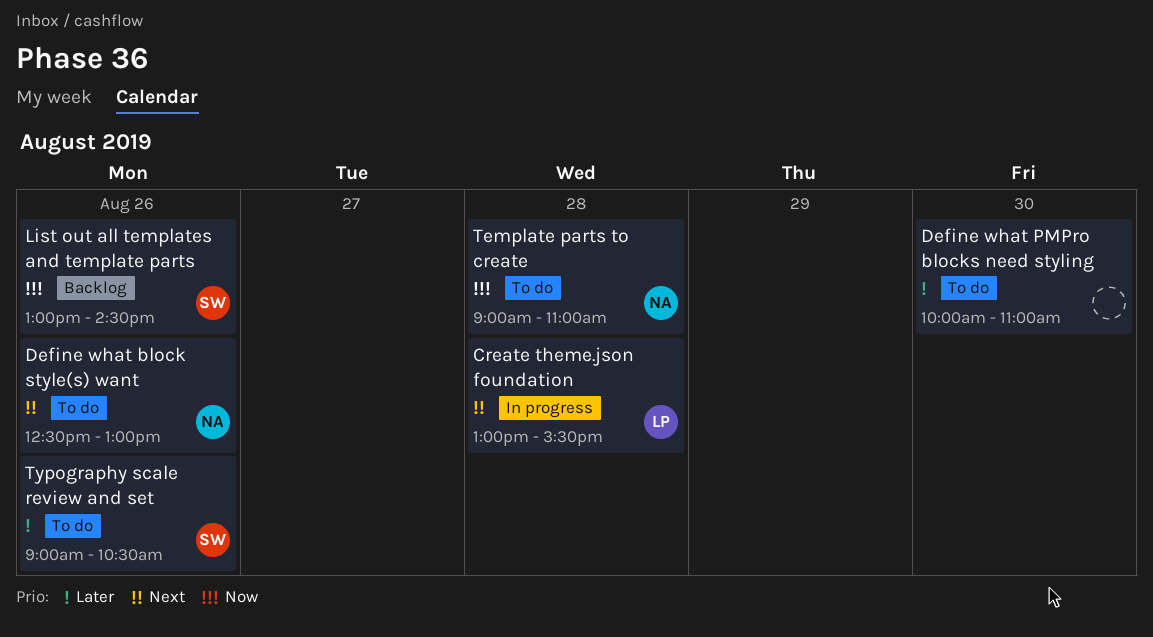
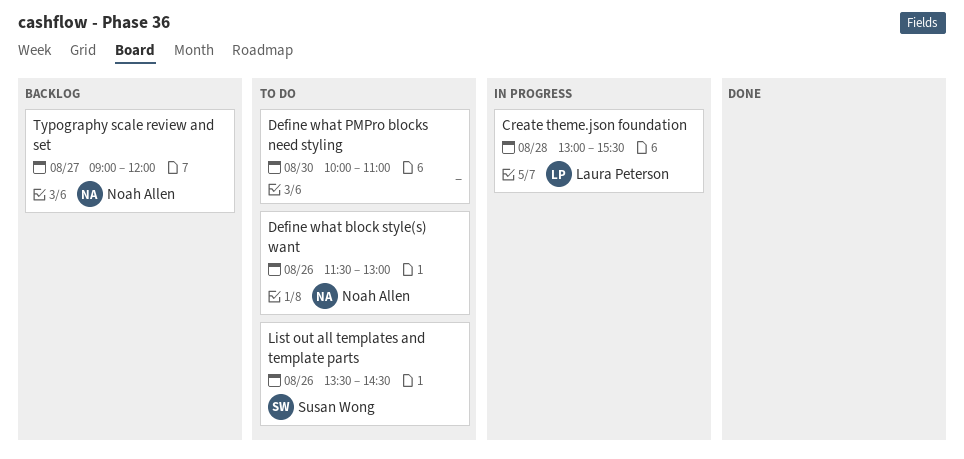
Define what block style(s) want, begins: 12:30 -> 11:30
List out all templates and template parts, status: Backlog -> To do
List out all templates and template parts, begins: 13:00 -> 13:30
Template parts to create: present -> none
Typography scale review and set, status: To do -> Backlog
Typography scale review and set, owner: Susan Wong -> Noah Allen
Typography scale review and set, day: Aug 26 -> Aug 27
Typography scale review and set, ends: 10:30 -> 12:00

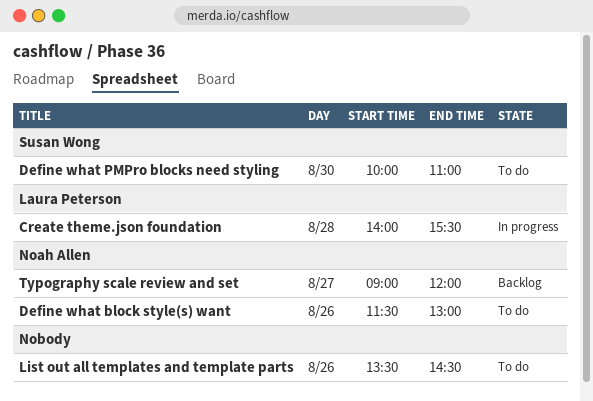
Create theme.json foundation, begins: 13:00 -> 14:00
Define what PMPro blocks need styling, owner: none -> Susan Wong
List out all templates and template parts, owner: Susan Wong -> none

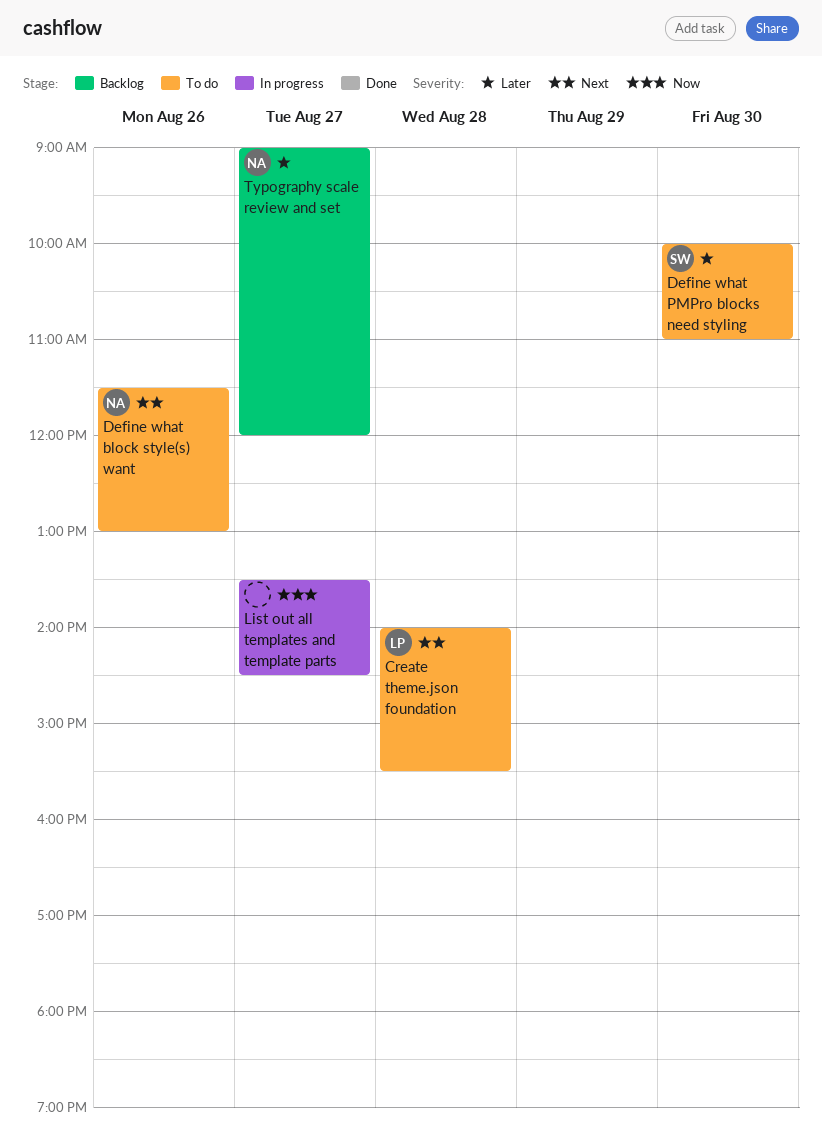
Create theme.json foundation, status: In progress -> To do
List out all templates and template parts, status: To do -> In progress
List out all templates and template parts, day: Aug 26 -> Aug 27

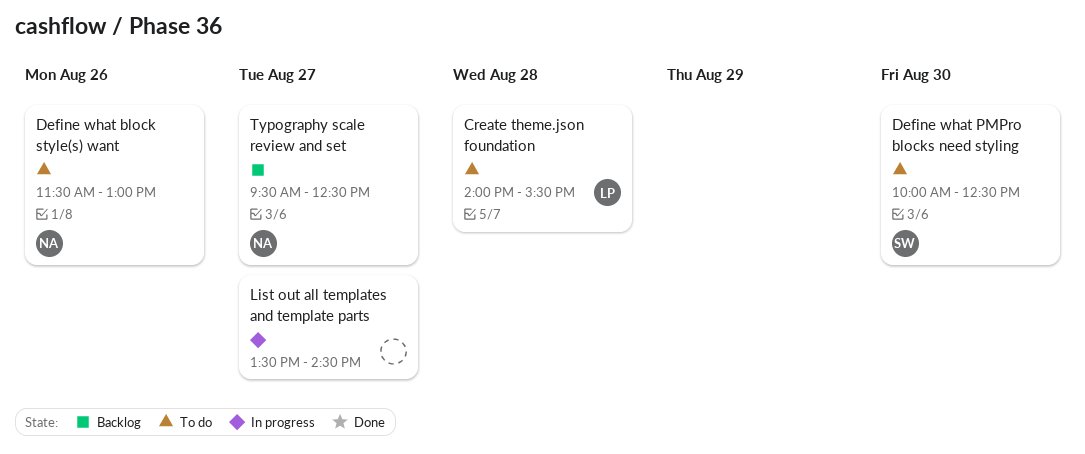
Define what PMPro blocks need styling, ends: 11:00 -> 12:30
Typography scale review and set, begins: 09:00 -> 09:30
Typography scale review and set, ends: 12:00 -> 12:30

